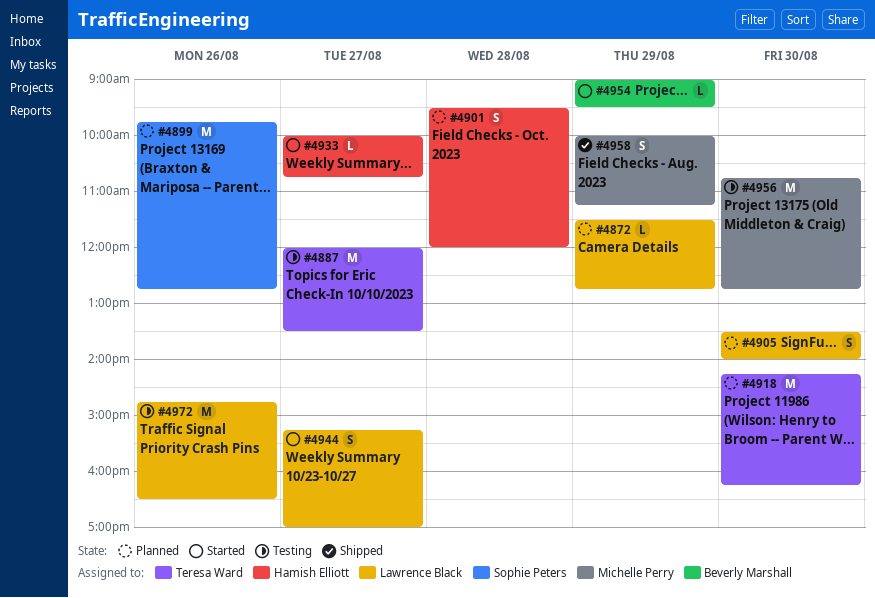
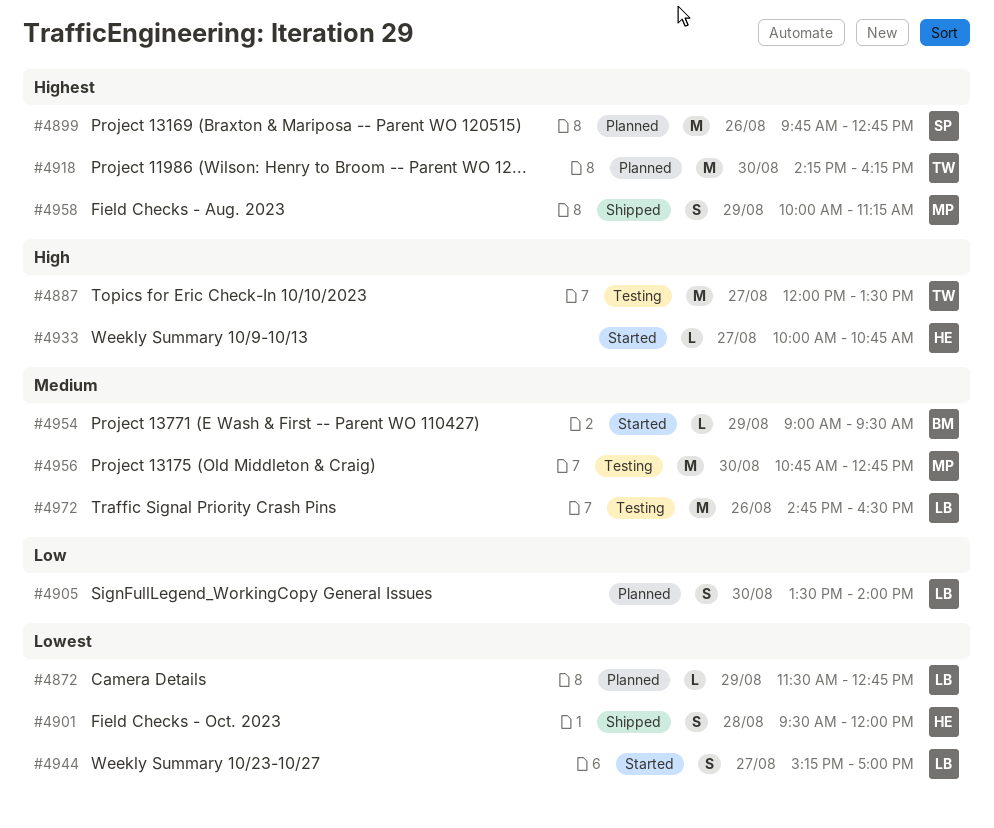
#4901, status: Planned -> Shipped

